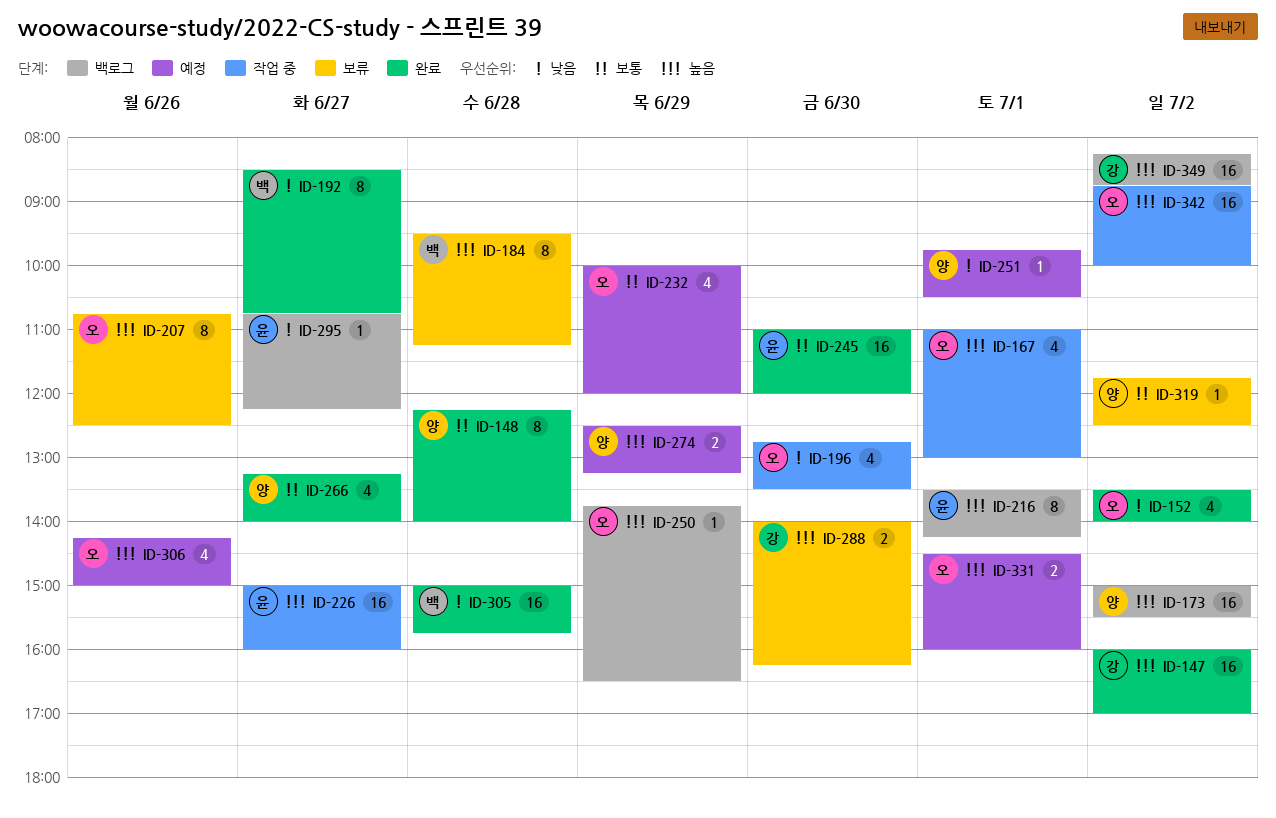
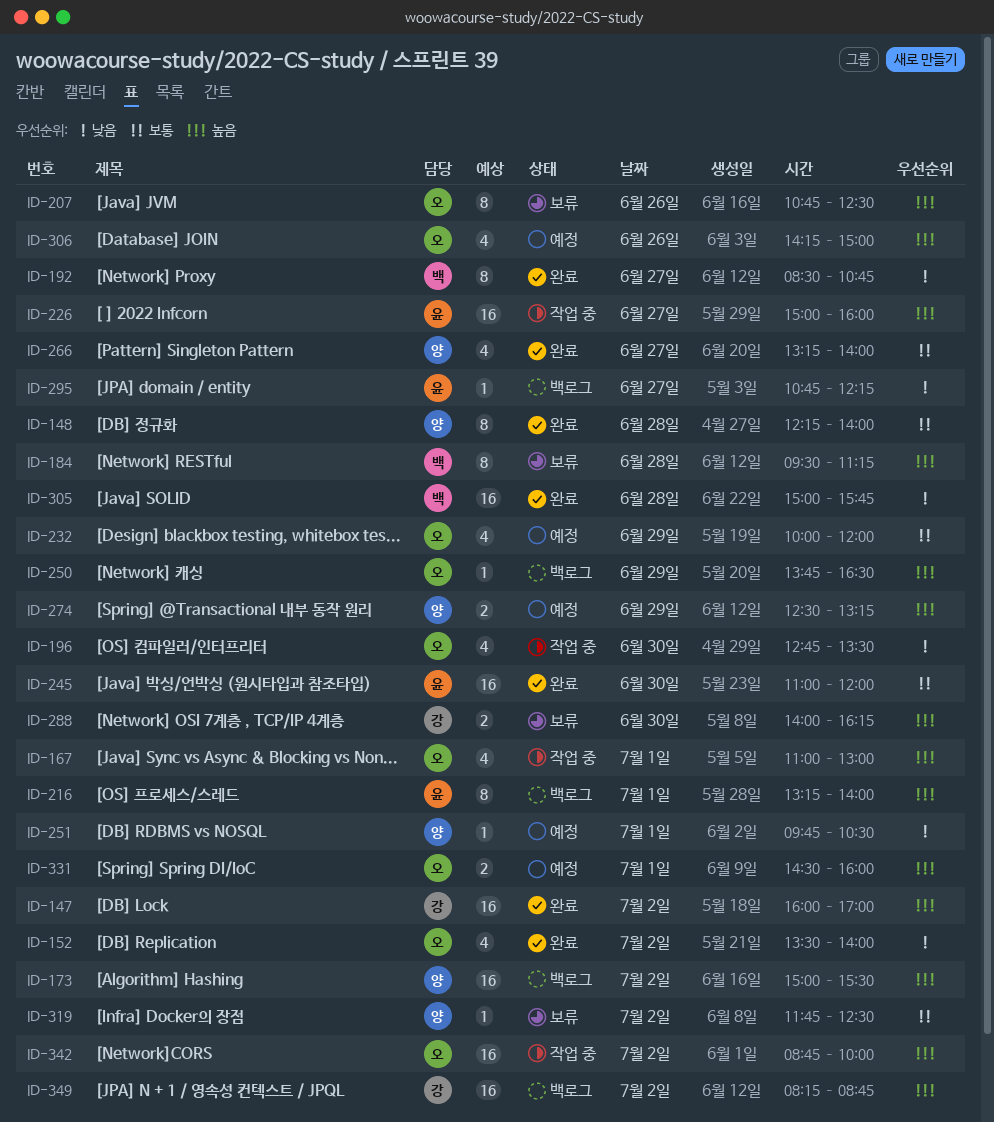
ID-216, begins: 13:30 -> 13:15
ID-216, ends: 14:15 -> 14:00

